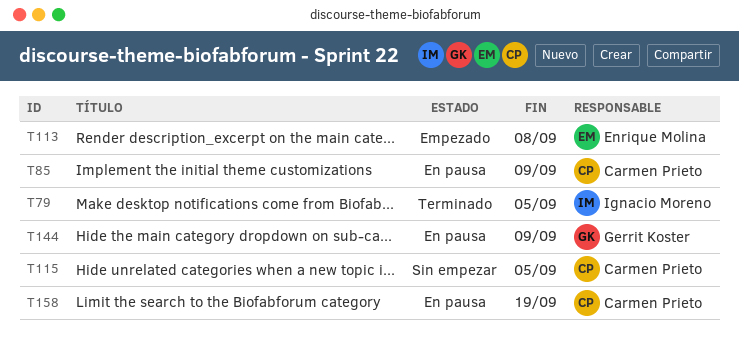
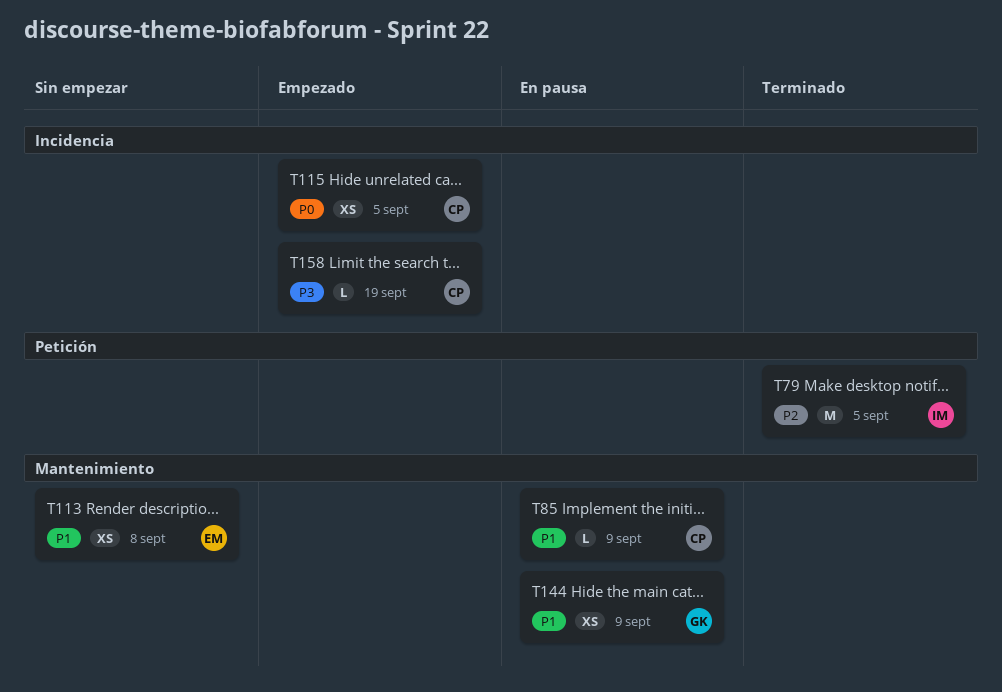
T113, status: Empezado -> Sin empezar
T115, status: Sin empezar -> Empezado
T158, status: En pausa -> Empezado

